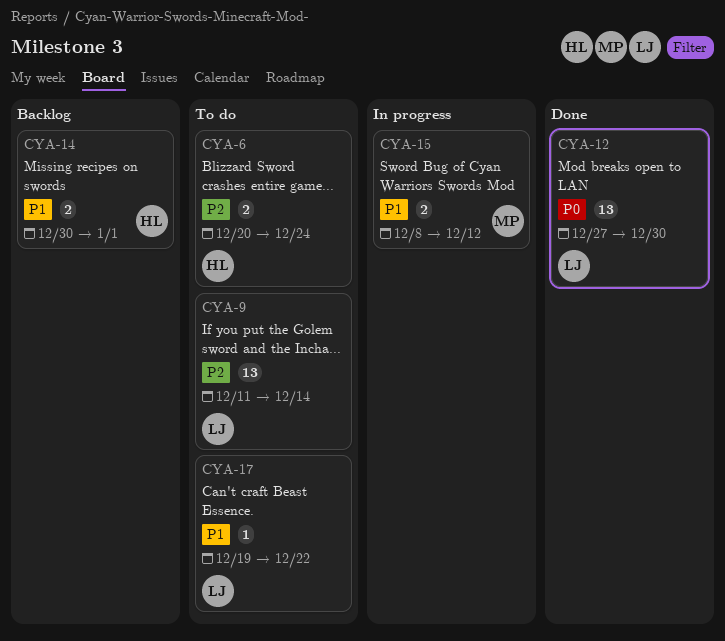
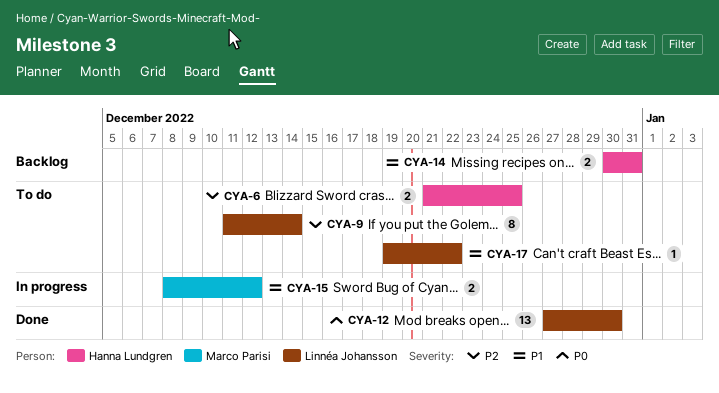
CYA-6, start: Dec 20 -> Dec 21
CYA-6, due: Dec 24 -> Dec 25
CYA-9, estimate: 13 -> 8
CYA-14, due: Jan 1 -> Dec 31

